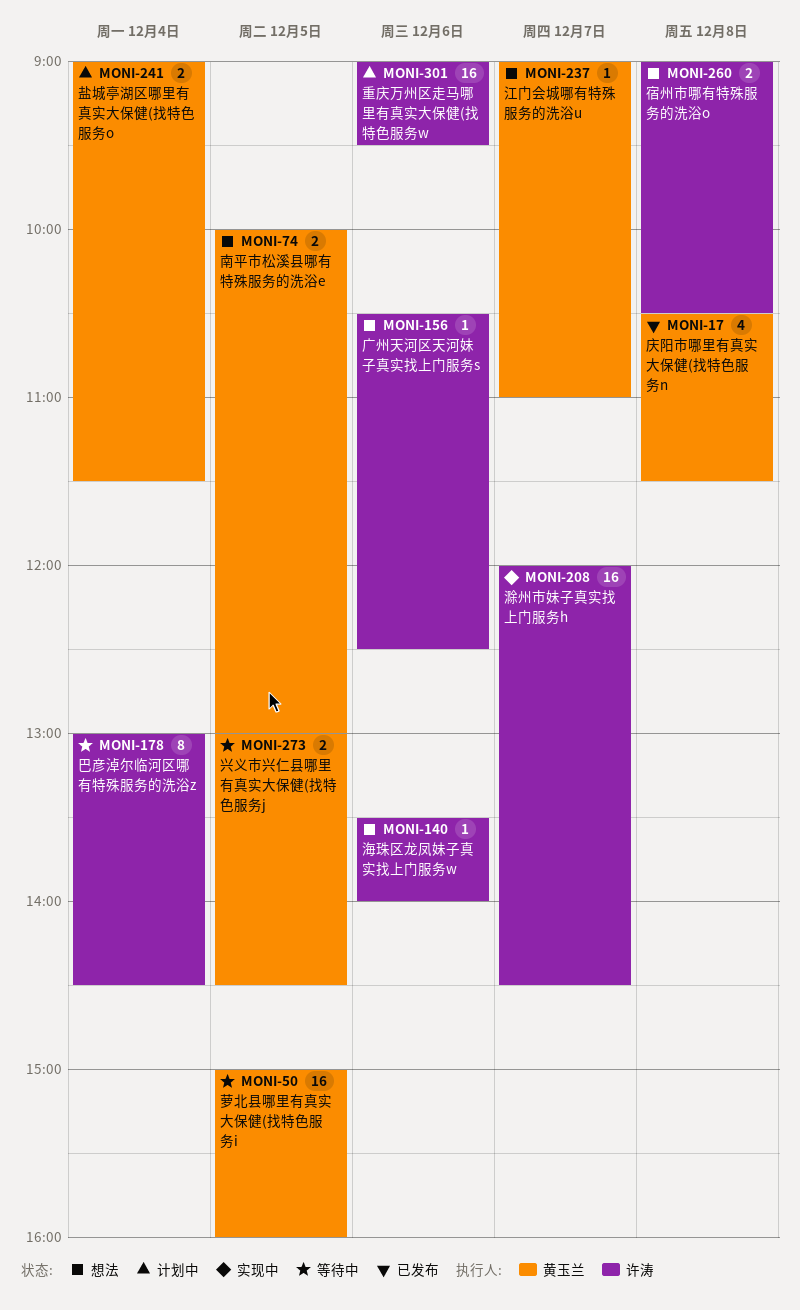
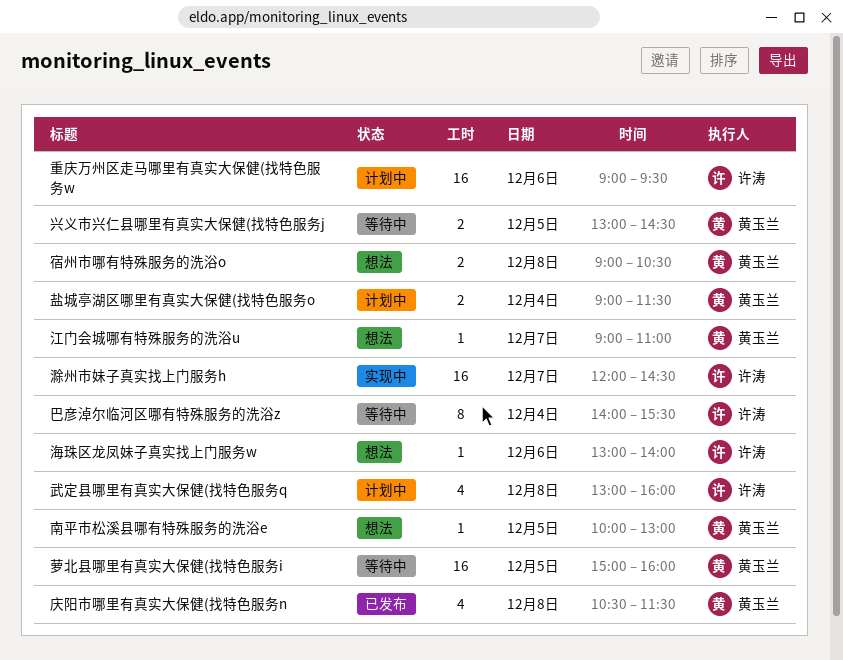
南平市松溪县哪有特殊服务的洗浴e, estimate: 2 -> 1
宿州市哪有特殊服务的洗浴o, owner: 许涛 -> 黄玉兰
巴彦淖尔临河区哪有特殊服务的洗浴z, begins: 13:00 -> 14:00
巴彦淖尔临河区哪有特殊服务的洗浴z, ends: 14:30 -> 15:30
广州天河区天河妹子真实找上门服务s: present -> none
武定县哪里有真实大保健(找特色服务q: none -> present
海珠区龙凤妹子真实找上门服务w, begins: 13:30 -> 13:00

